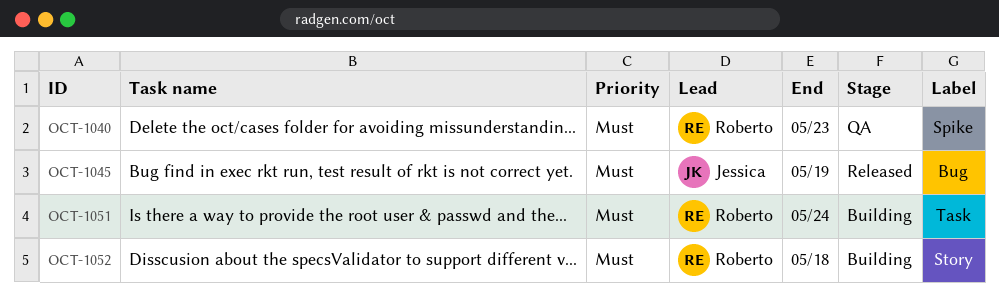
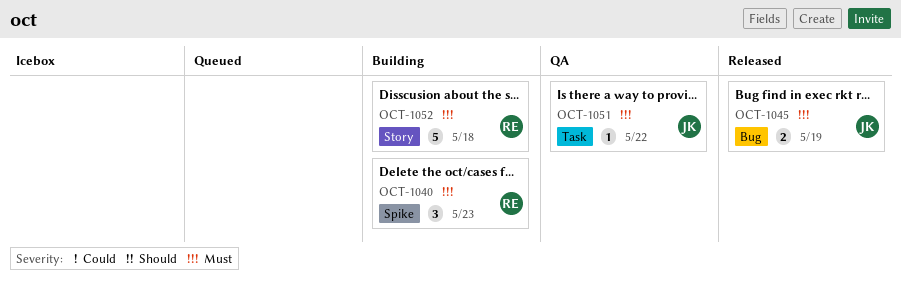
OCT-1040, status: QA -> Building
OCT-1051, status: Building -> QA
OCT-1051, owner: Roberto -> Jessica
OCT-1051, due: May 24 -> May 22

